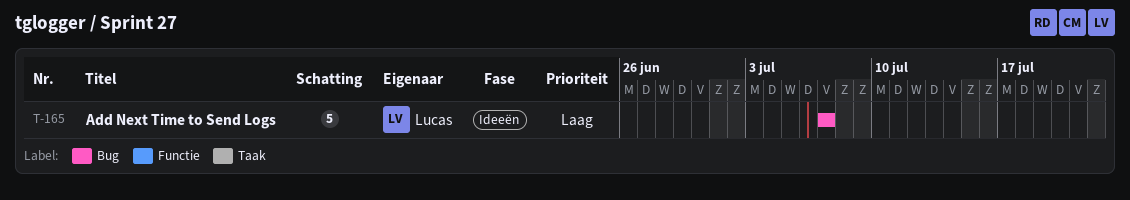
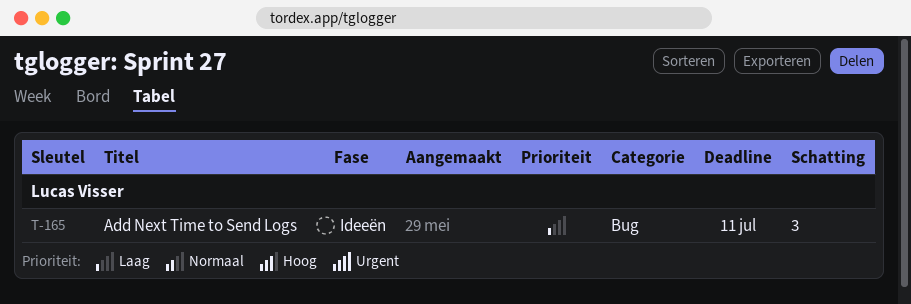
T-165, estimate: 5 -> 3
T-165, due: Jul 7 -> Jul 11

